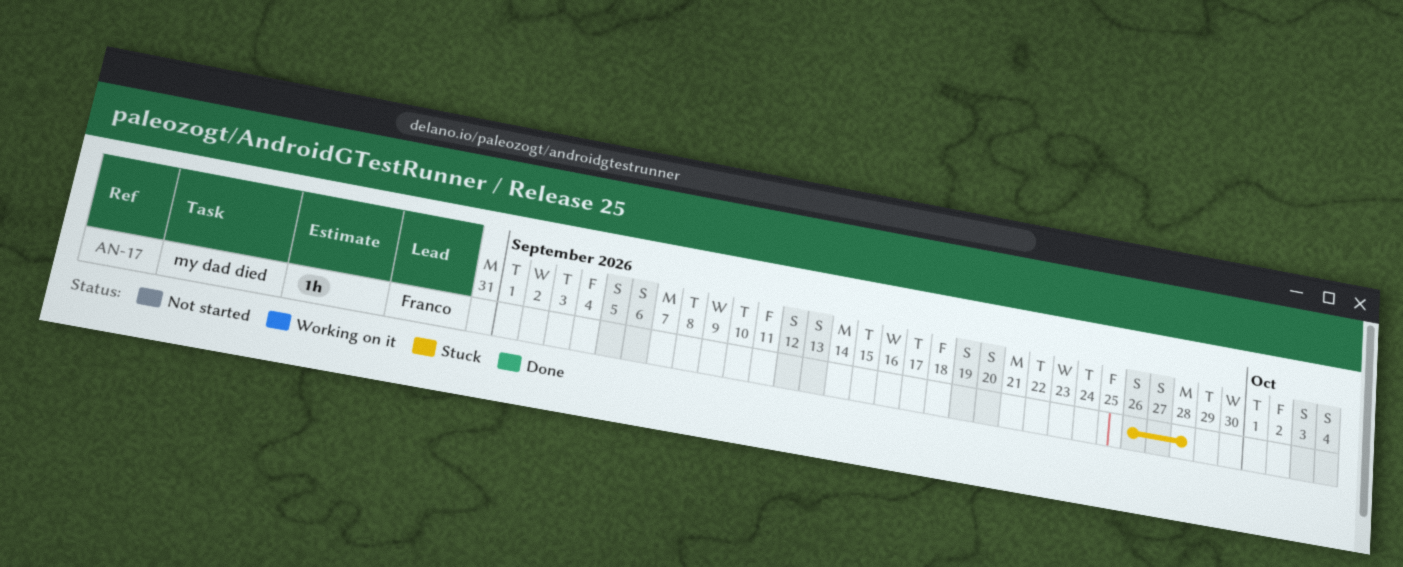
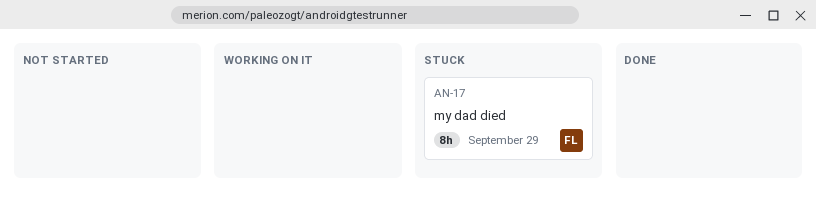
AN-17, estimate: 1h -> 8h
AN-17, due: Sep 28 -> Sep 29

